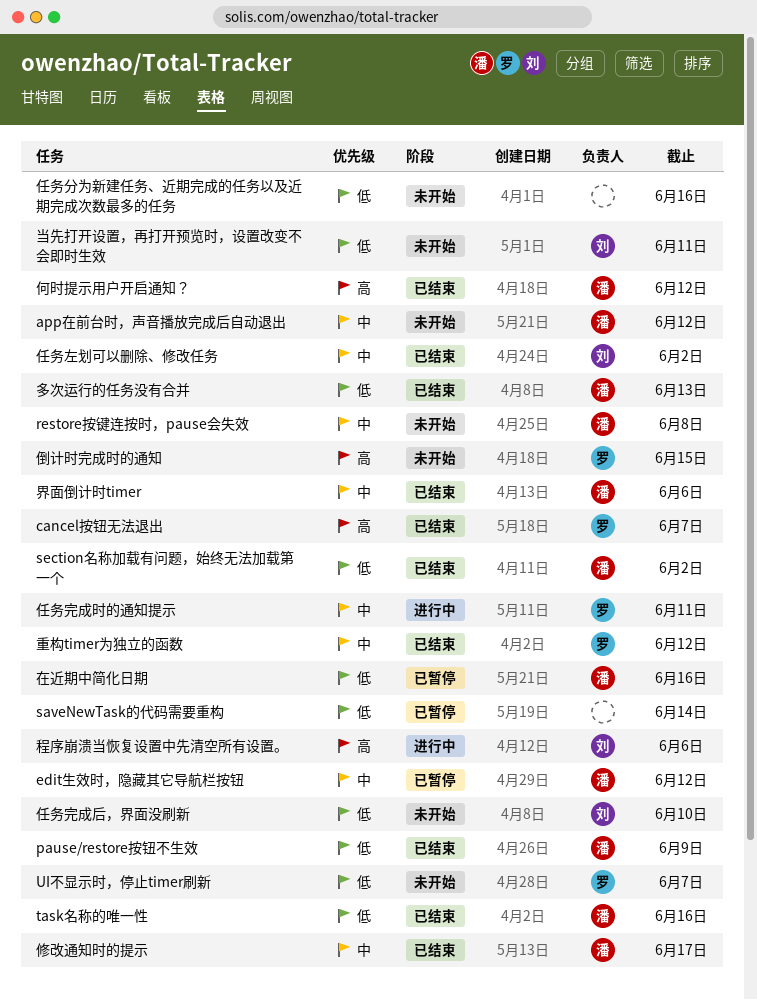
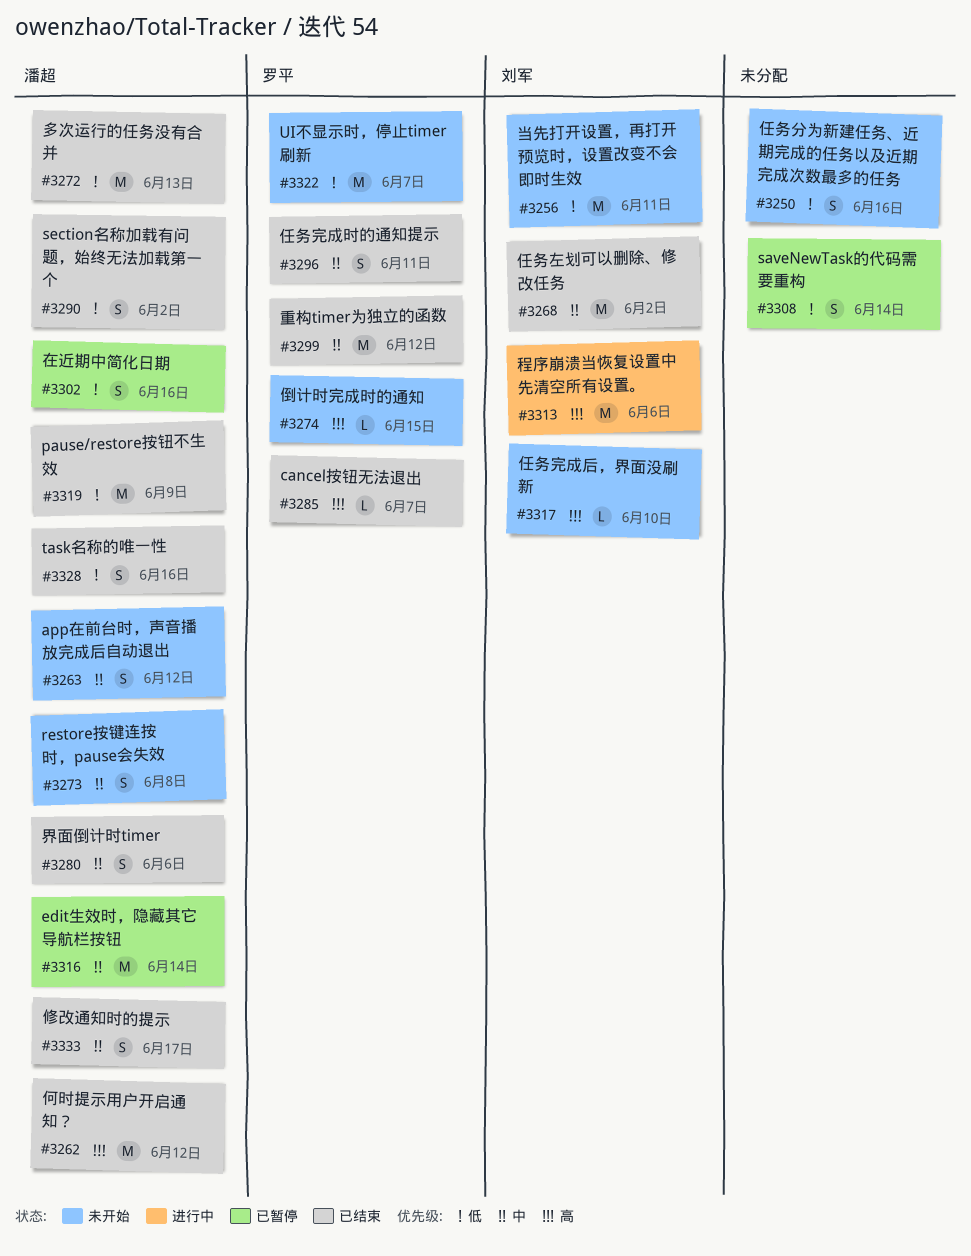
edit生效时，隐藏其它导航栏按钮, due: Jun 12 -> Jun 14
任务完成后，界面没刷新, priority: 低 -> 高
任务完成时的通知提示, status: 进行中 -> 已结束

